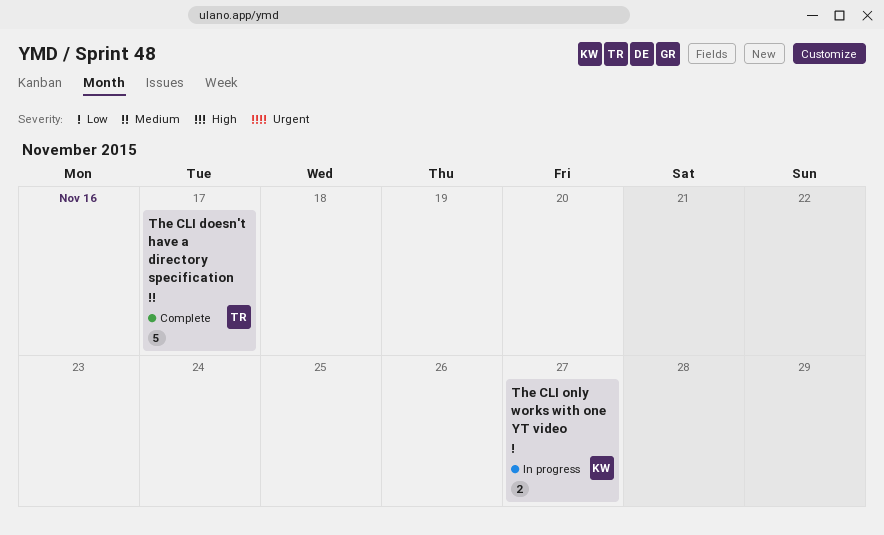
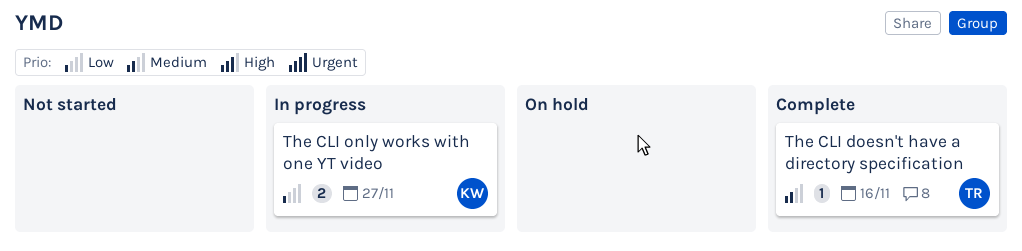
The CLI doesn't have a directory specification, estimate: 5 -> 1
The CLI doesn't have a directory specification, due: Nov 17 -> Nov 16

